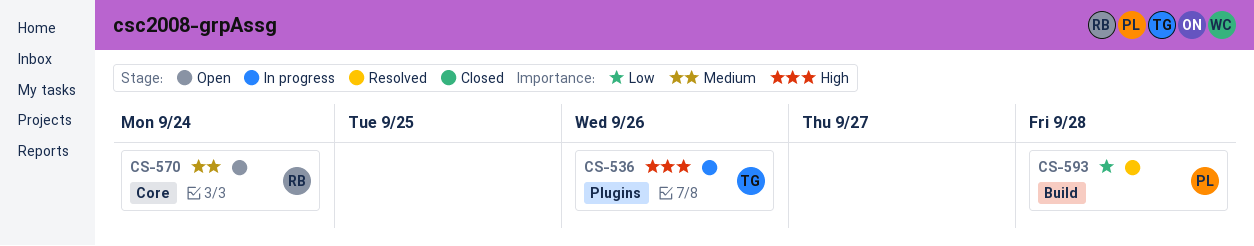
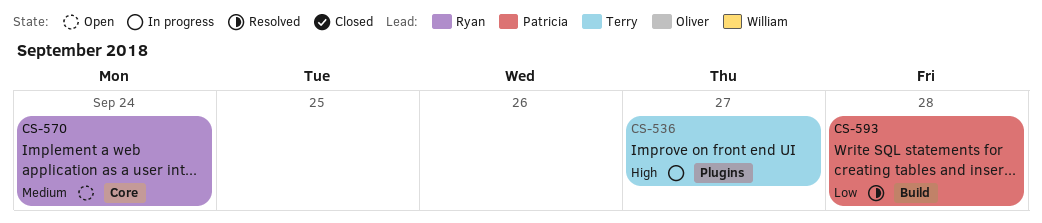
CS-536, due: Sep 26 -> Sep 27

